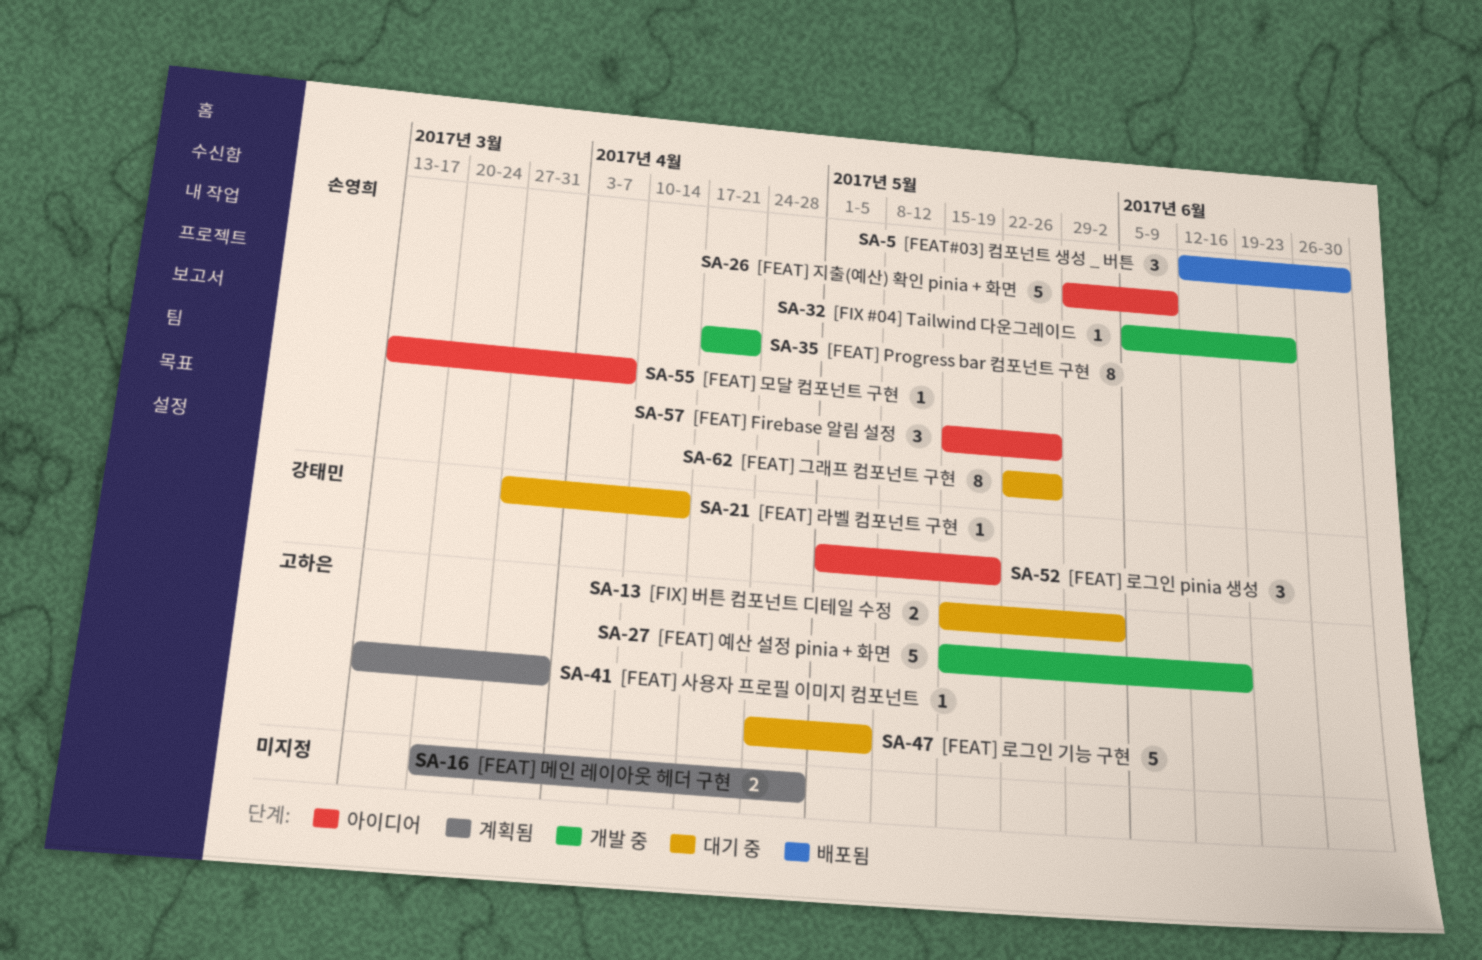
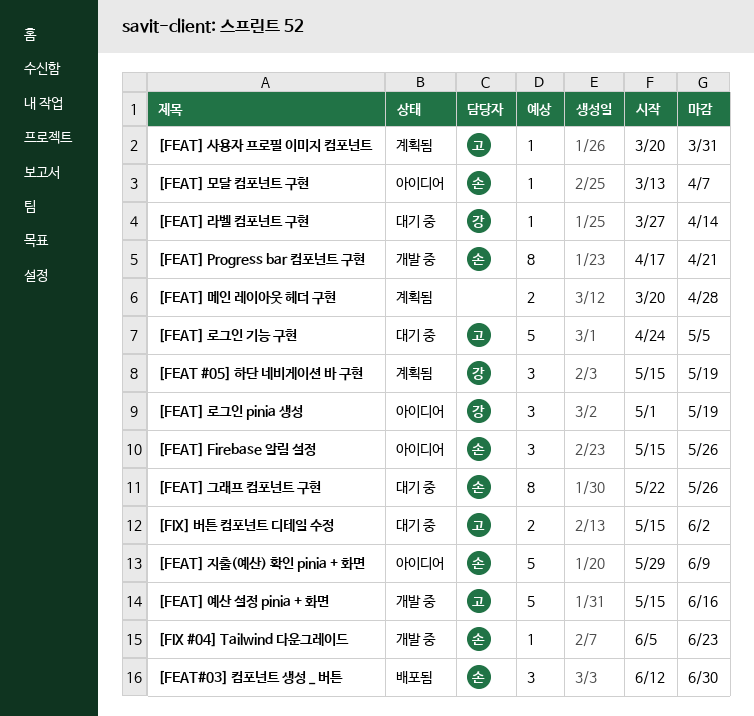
[FEAT #05] 하단 네비게이션 바 구현: none -> present
[FEAT] 사용자 프로필 이미지 컴포넌트, start: Mar 13 -> Mar 20

